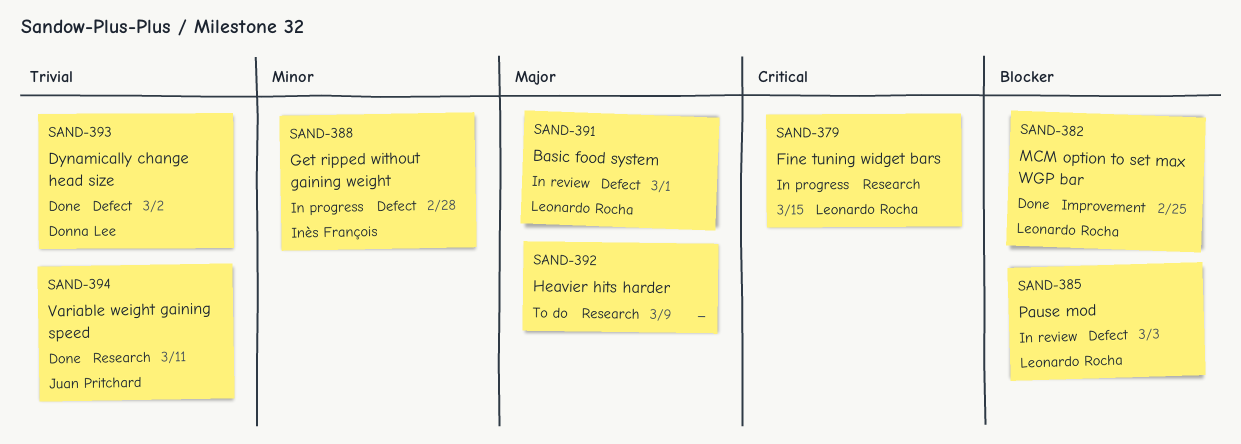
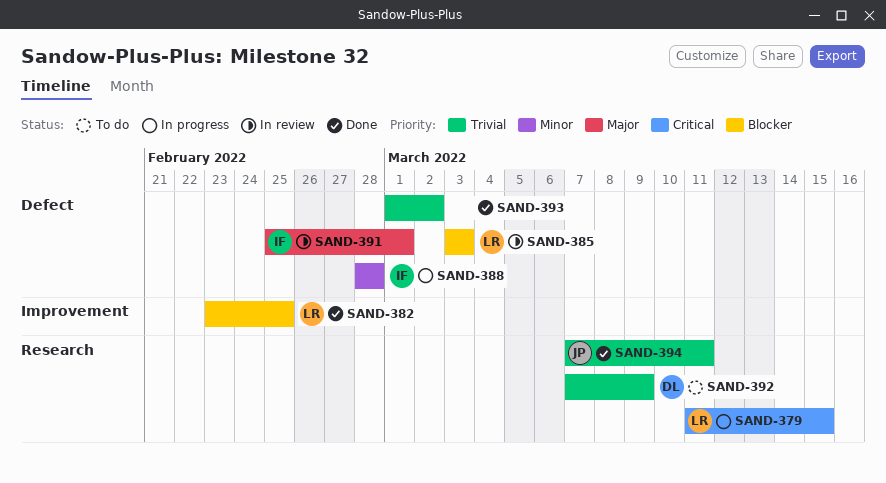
SAND-391, owner: Leonardo Rocha -> Inès François
SAND-392, owner: none -> Donna Lee
SAND-392, priority: Major -> Trivial
SAND-393, owner: Donna Lee -> none

